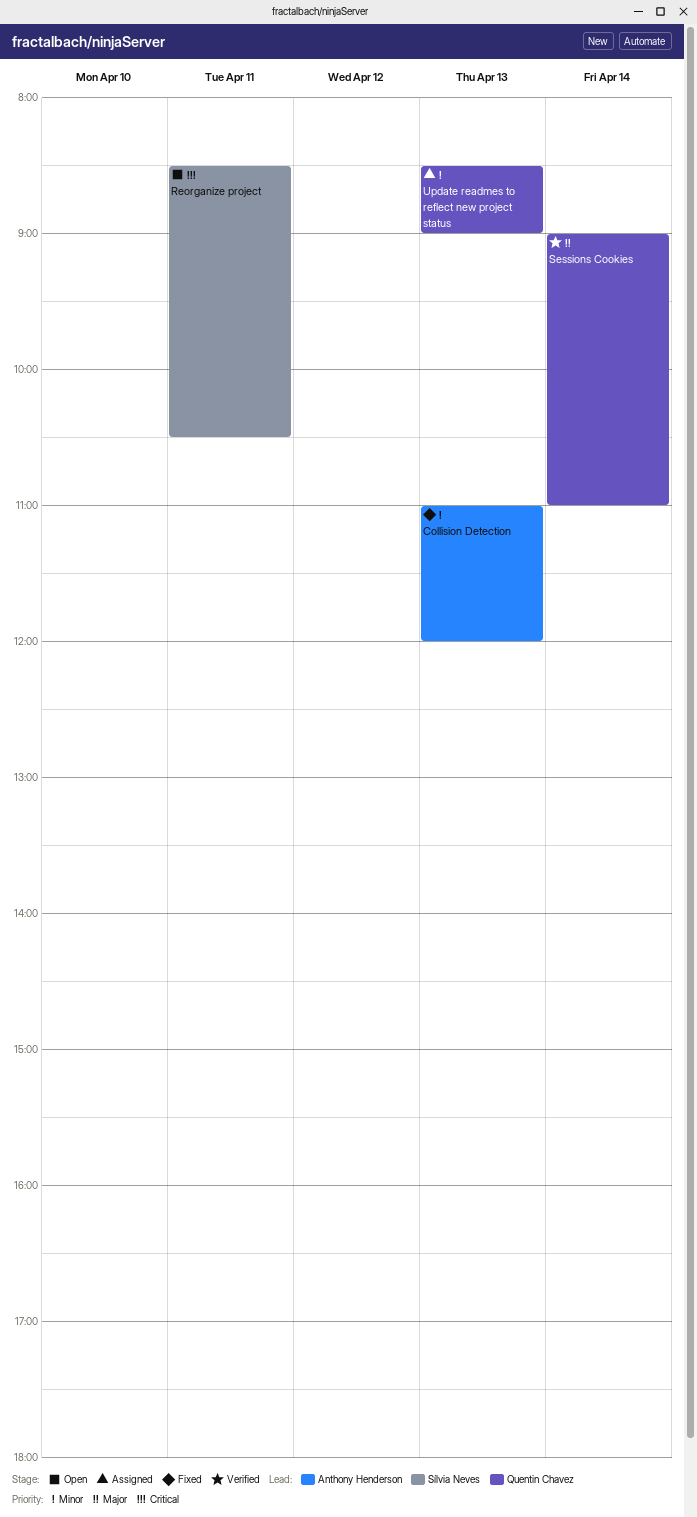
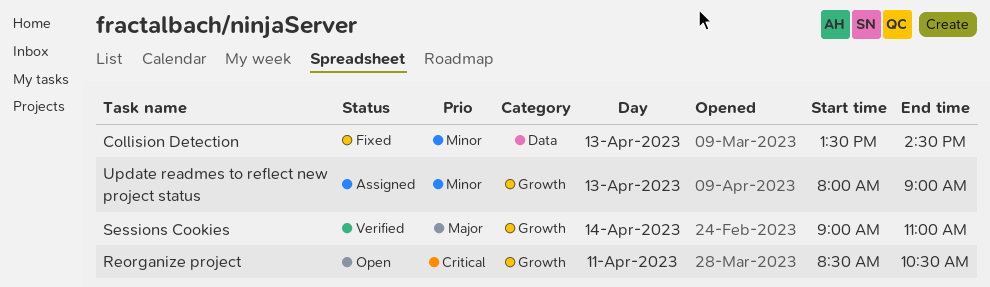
Collision Detection, begins: 11:00 -> 13:30
Collision Detection, ends: 12:00 -> 14:30
Update readmes to reflect new project status, begins: 08:30 -> 08:00

